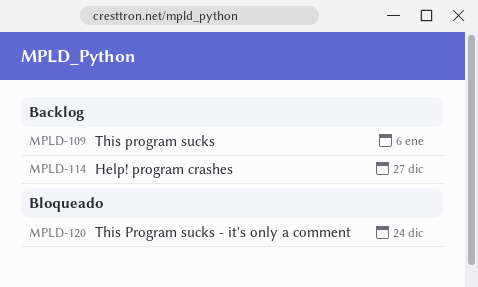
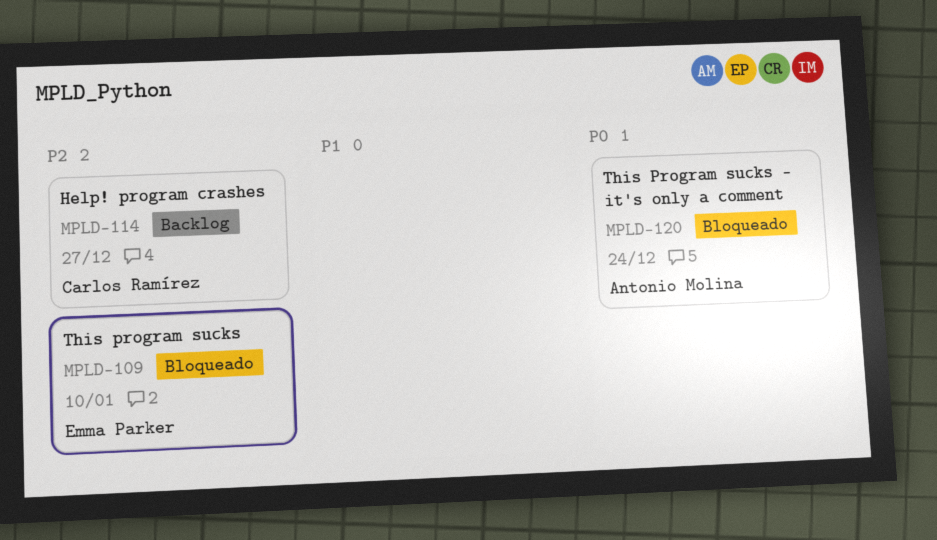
MPLD-109, status: Backlog -> Bloqueado
MPLD-109, due: Jan 6 -> Jan 10

